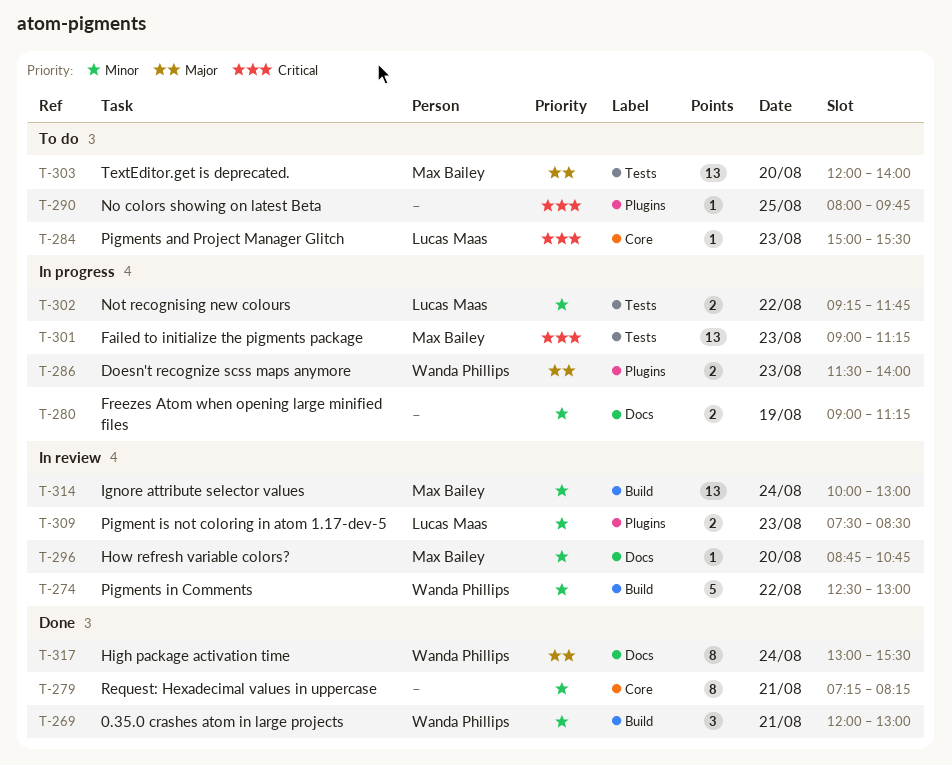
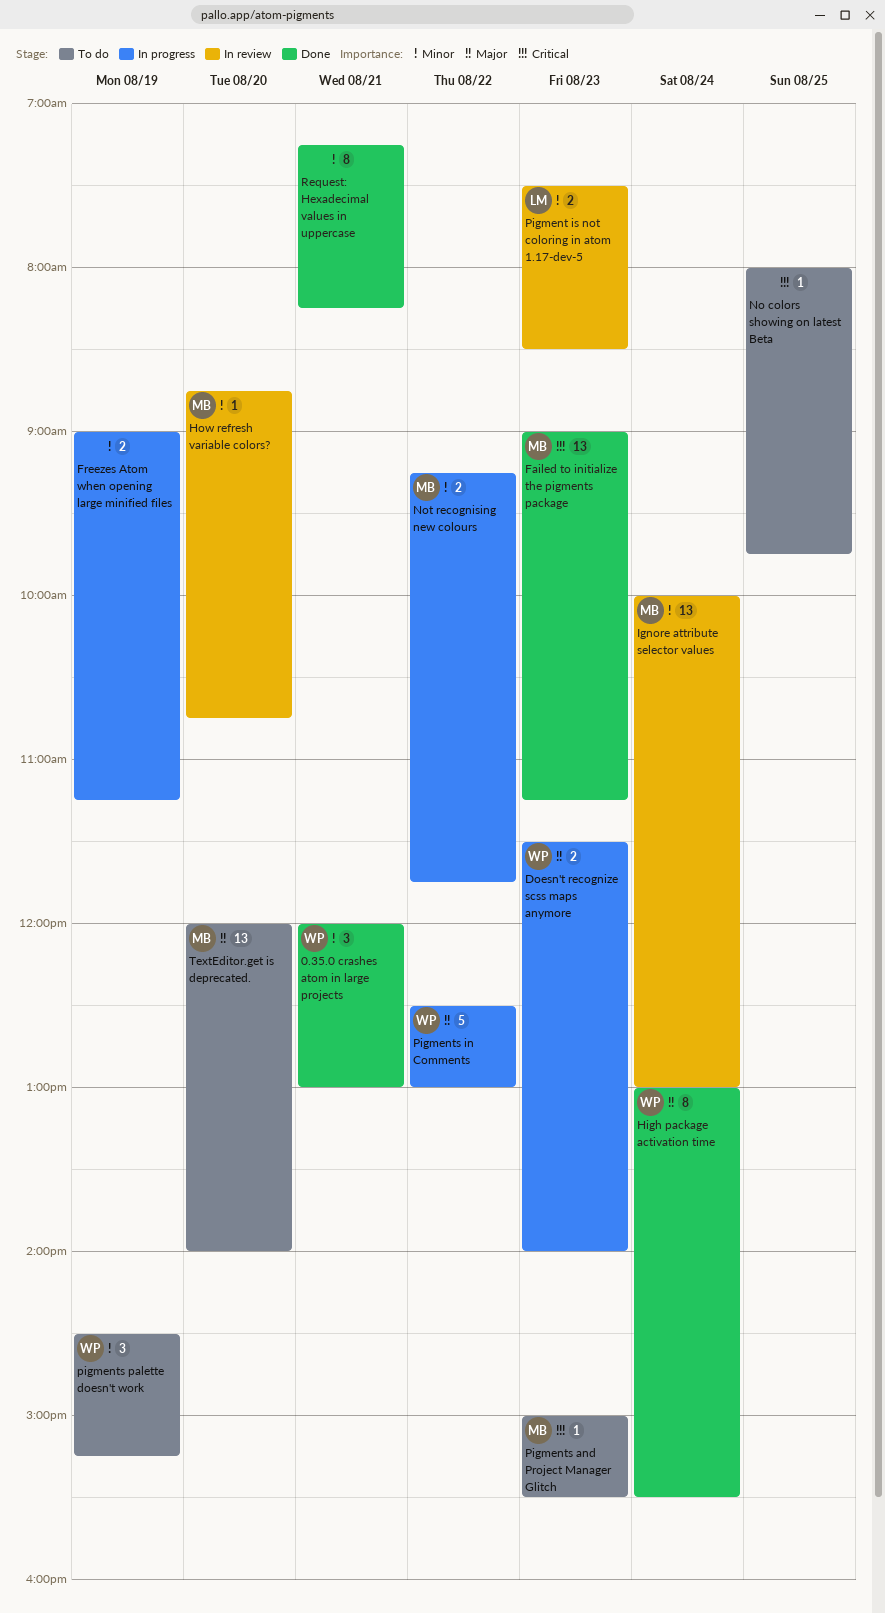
Failed to initialize the pigments package, status: In progress -> Done
Not recognising new colours, owner: Lucas Maas -> Max Bailey
Pigments and Project Manager Glitch, owner: Lucas Maas -> Max Bailey
Pigments in Comments, status: In review -> In progress
Pigments in Comments, priority: Minor -> Major
pigments palette doesn't work: none -> present

